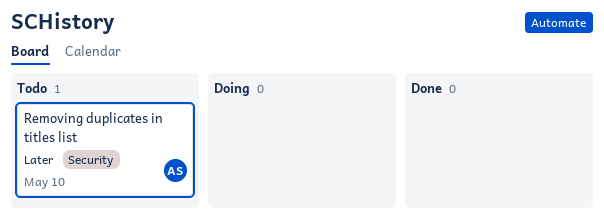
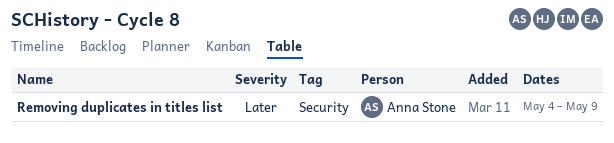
Removing duplicates in titles list, due: May 10 -> May 9

